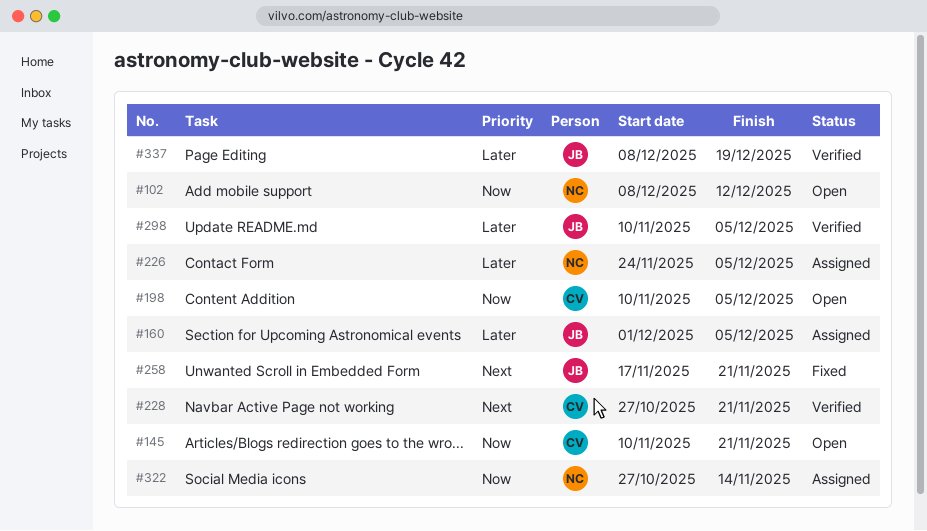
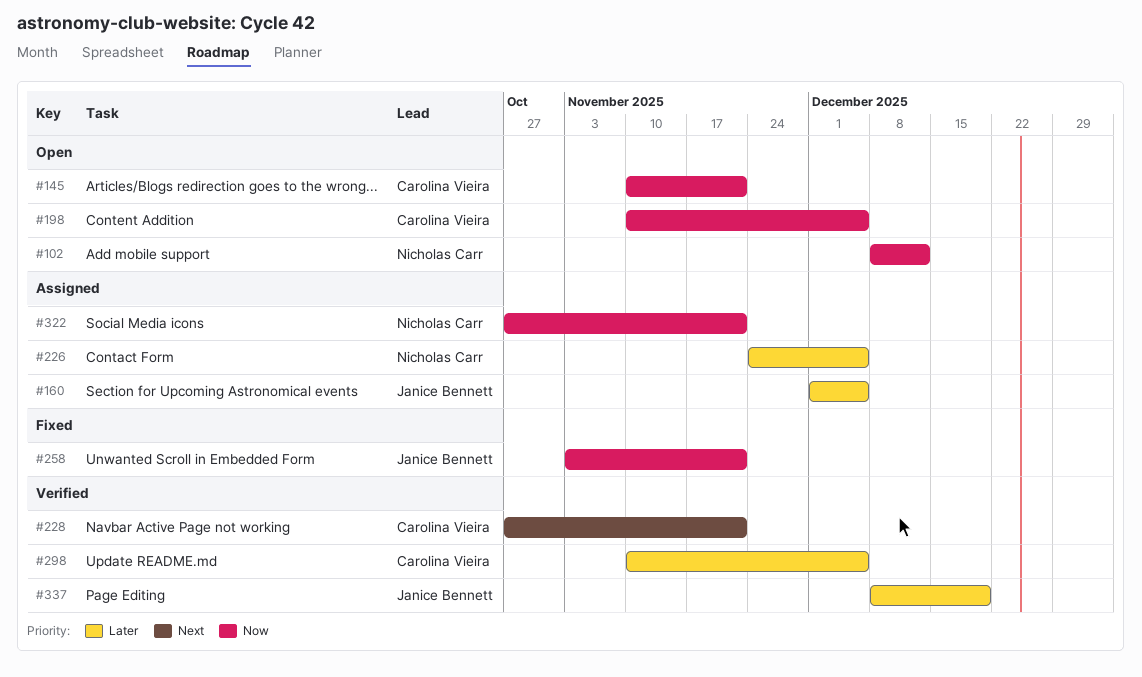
#258, priority: Next -> Now
#258, start: Nov 17 -> Nov 3
#298, owner: Janice Bennett -> Carolina Vieira
#322, due: Nov 14 -> Nov 21

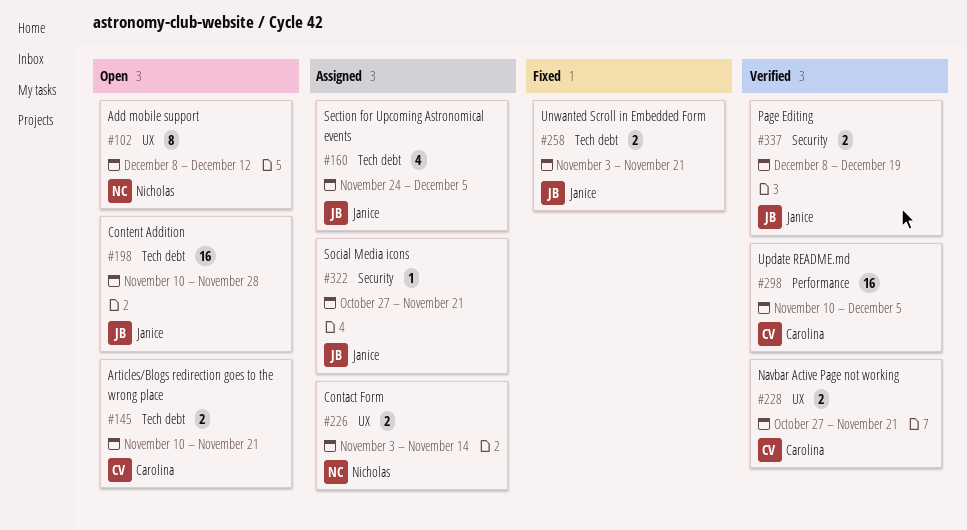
#160, start: Dec 1 -> Nov 24
#198, owner: Carolina Vieira -> Janice Bennett
#198, due: Dec 5 -> Nov 28
#226, start: Nov 24 -> Nov 3
#226, due: Dec 5 -> Nov 14
#322, owner: Nicholas Carr -> Janice Bennett

